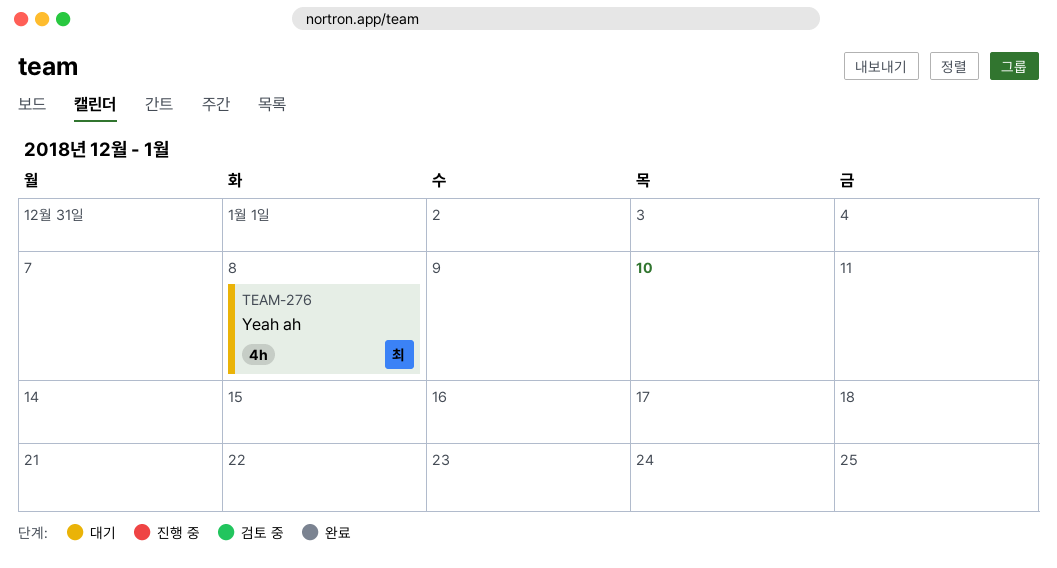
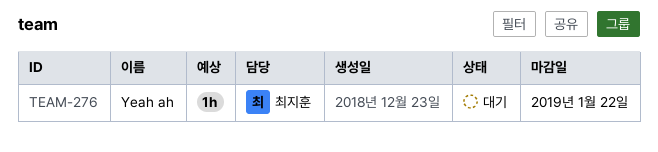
TEAM-276, estimate: 4h -> 1h
TEAM-276, due: Jan 8 -> Jan 22

